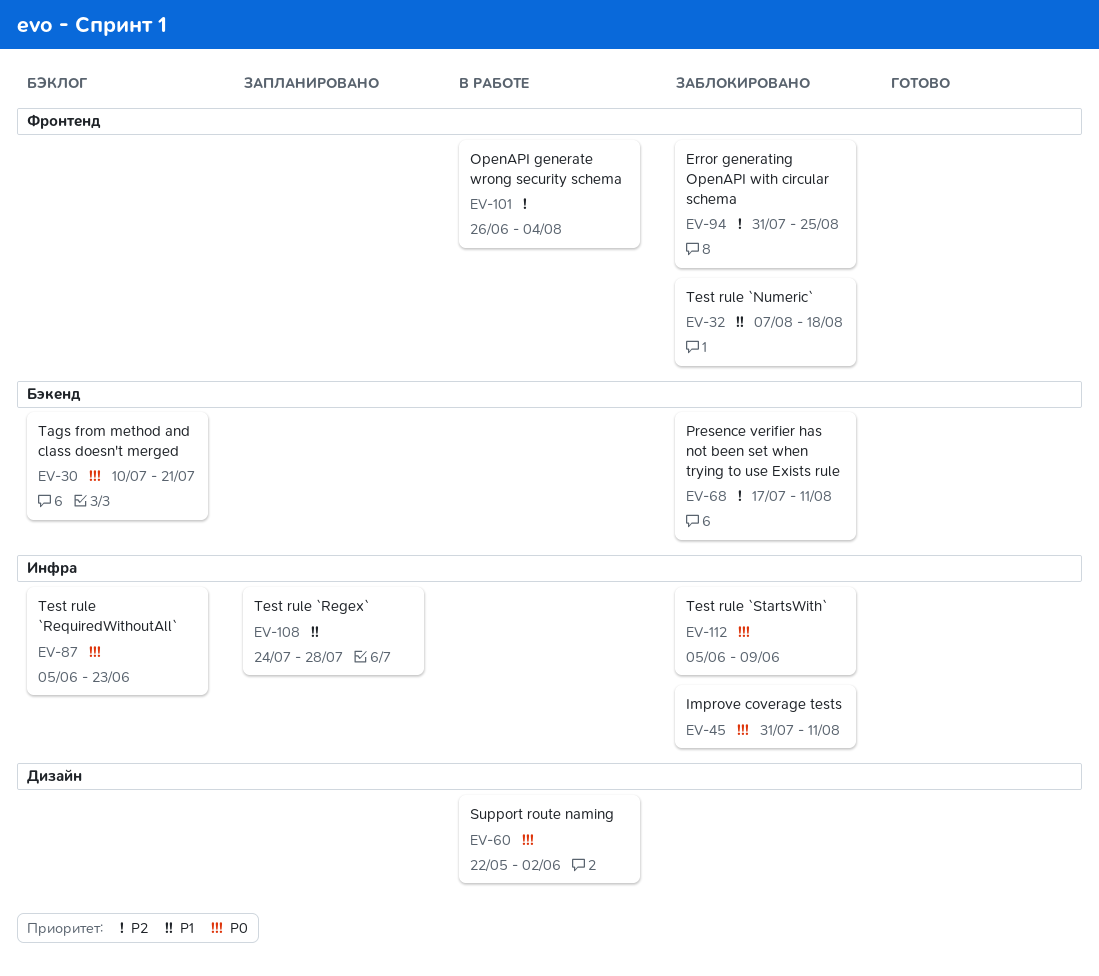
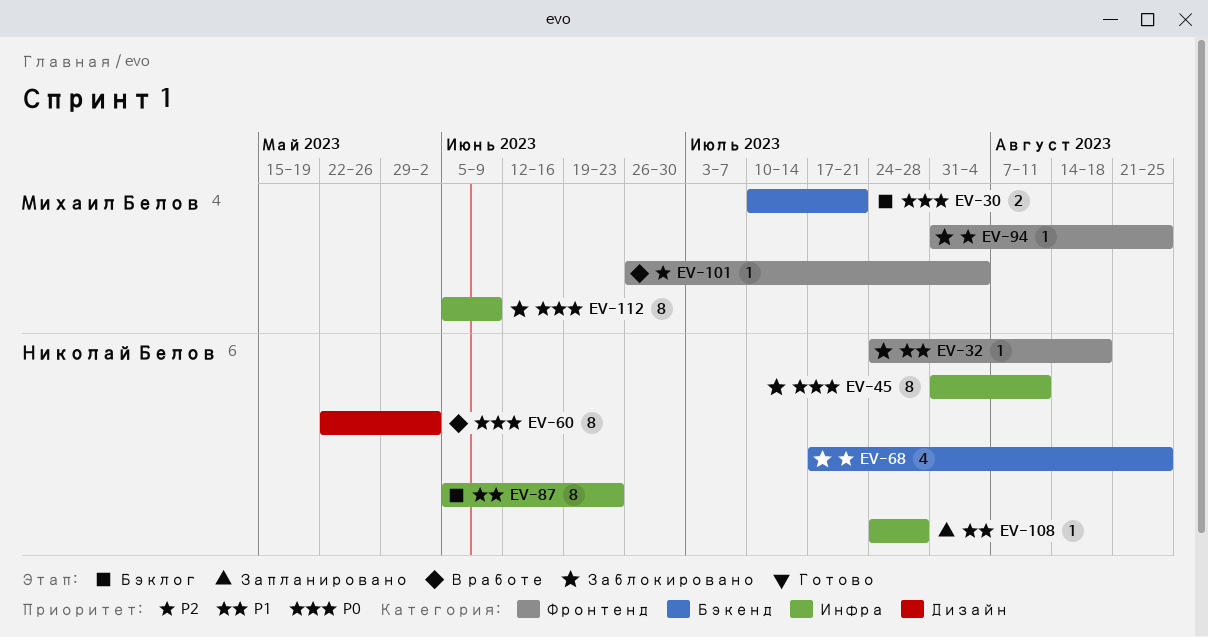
EV-32, start: Aug 7 -> Jul 24
EV-68, due: Aug 11 -> Aug 25
EV-87, priority: P0 -> P1

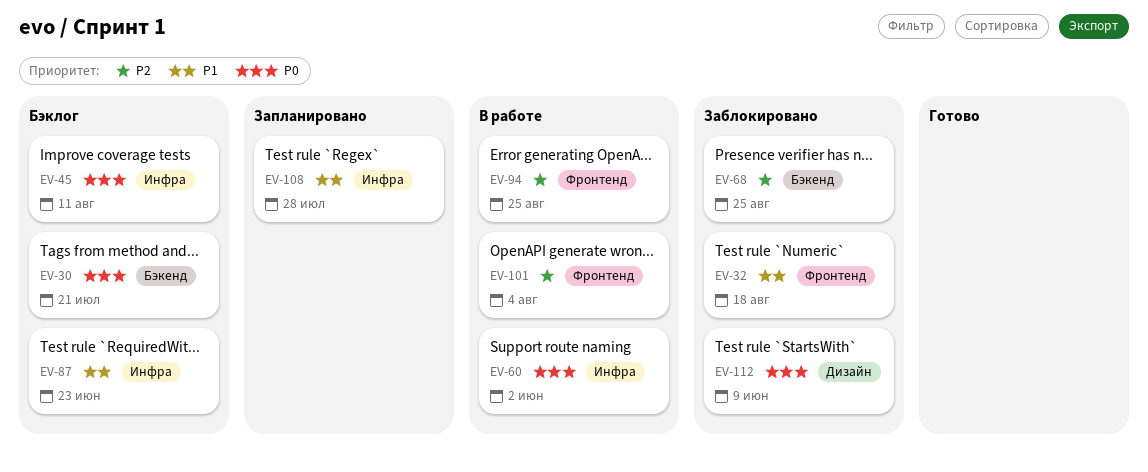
EV-45, status: Заблокировано -> Бэклог
EV-60, label: Дизайн -> Инфра
EV-94, status: Заблокировано -> В работе
EV-112, label: Инфра -> Дизайн

